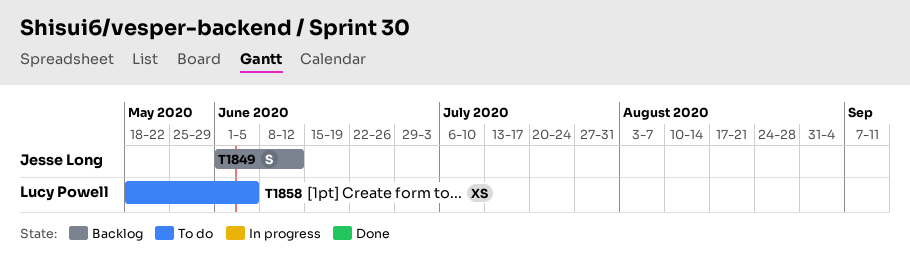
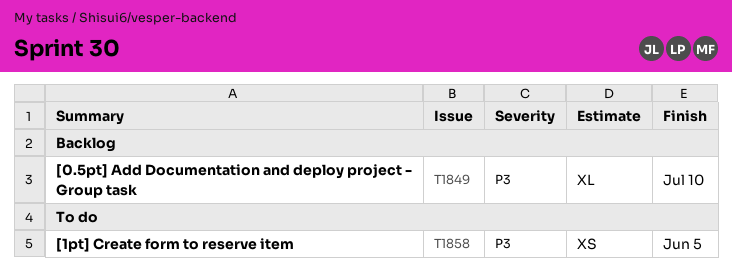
T1849, estimate: S -> XL
T1849, due: Jun 12 -> Jul 10

